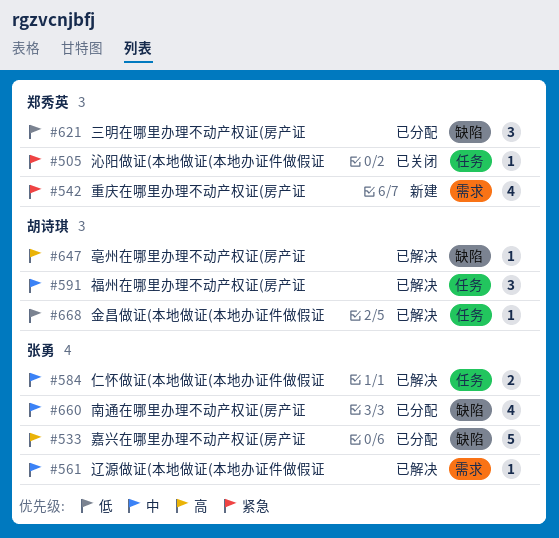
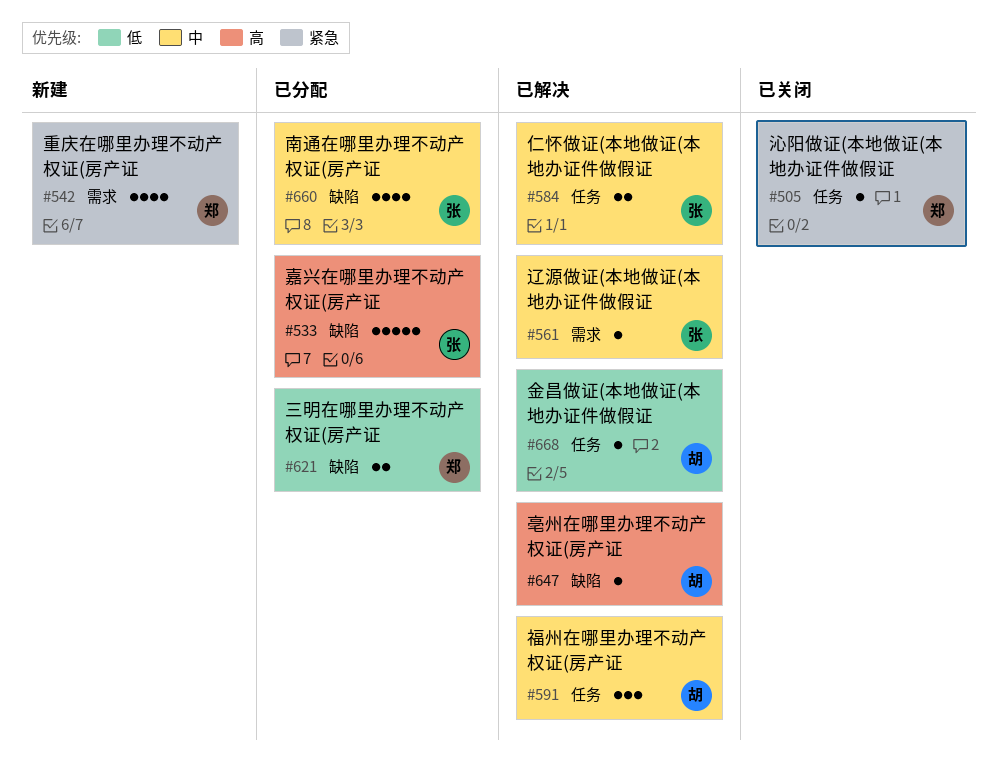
#621, estimate: 3 -> 2

